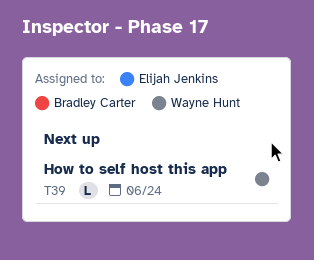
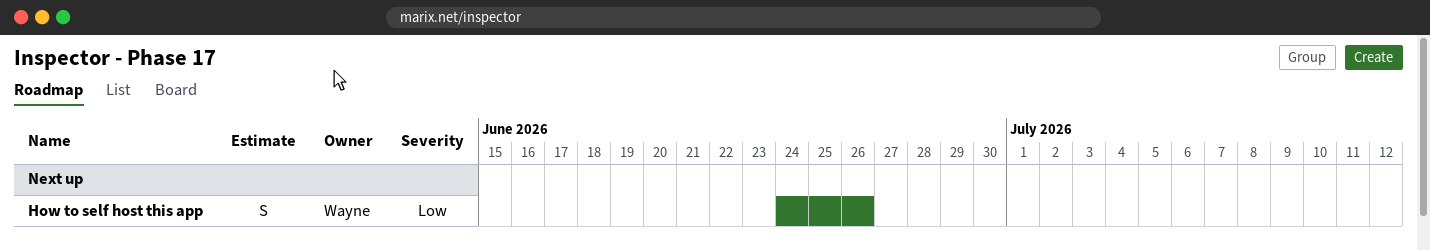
How to self host this app, estimate: L -> S
How to self host this app, due: Jun 24 -> Jun 26

